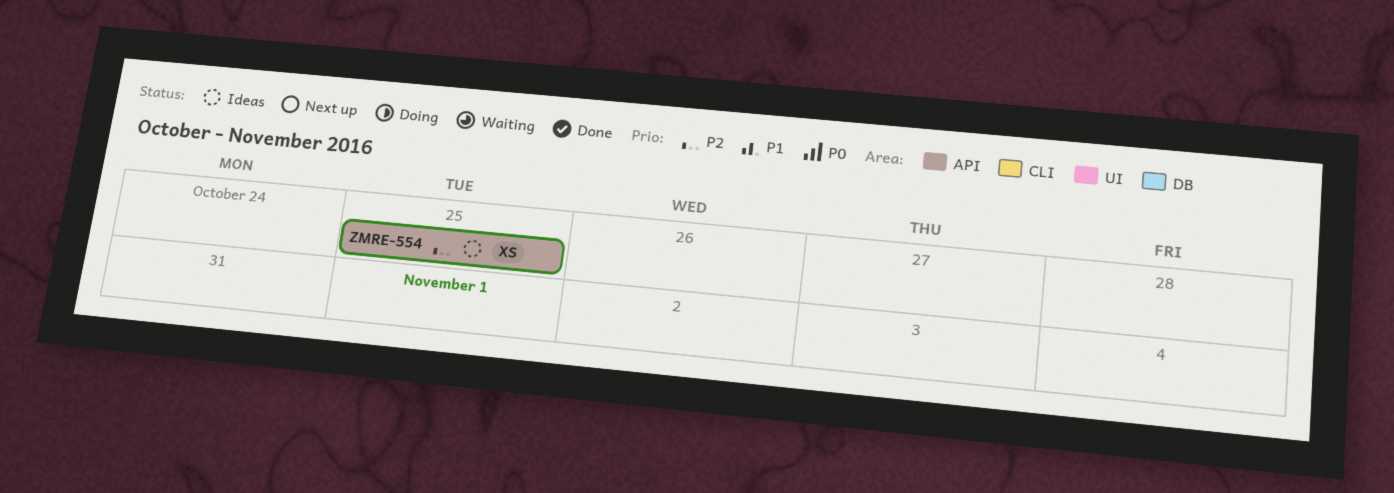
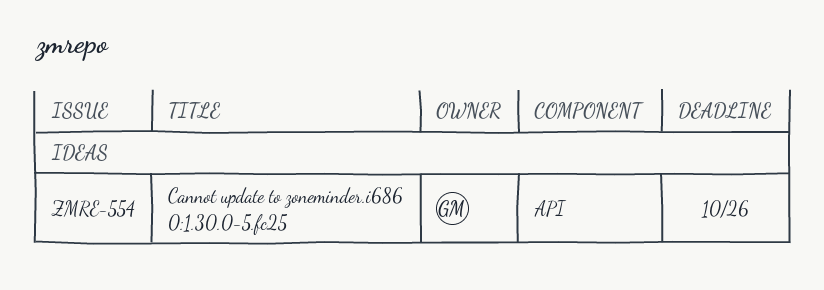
ZMRE-554, due: Oct 25 -> Oct 26

